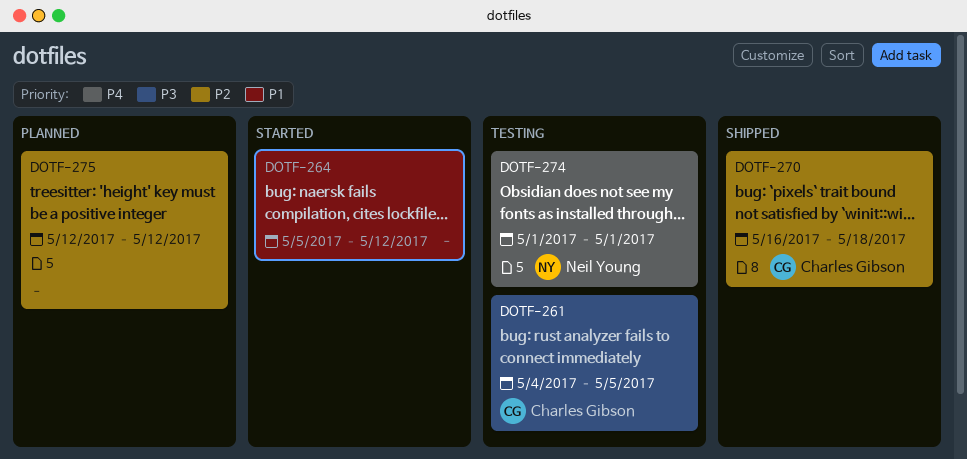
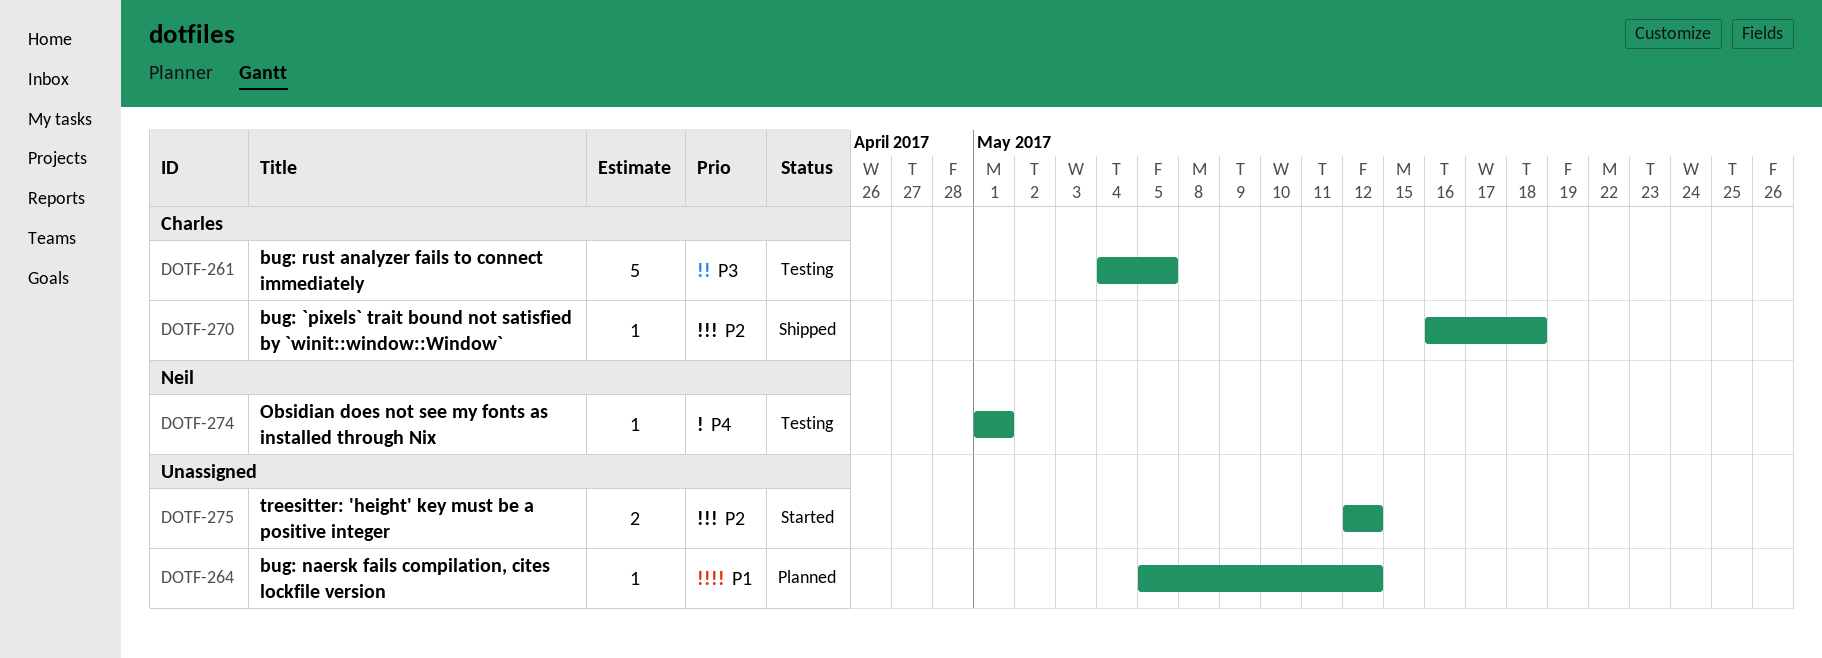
DOTF-264, status: Started -> Planned
DOTF-275, status: Planned -> Started

